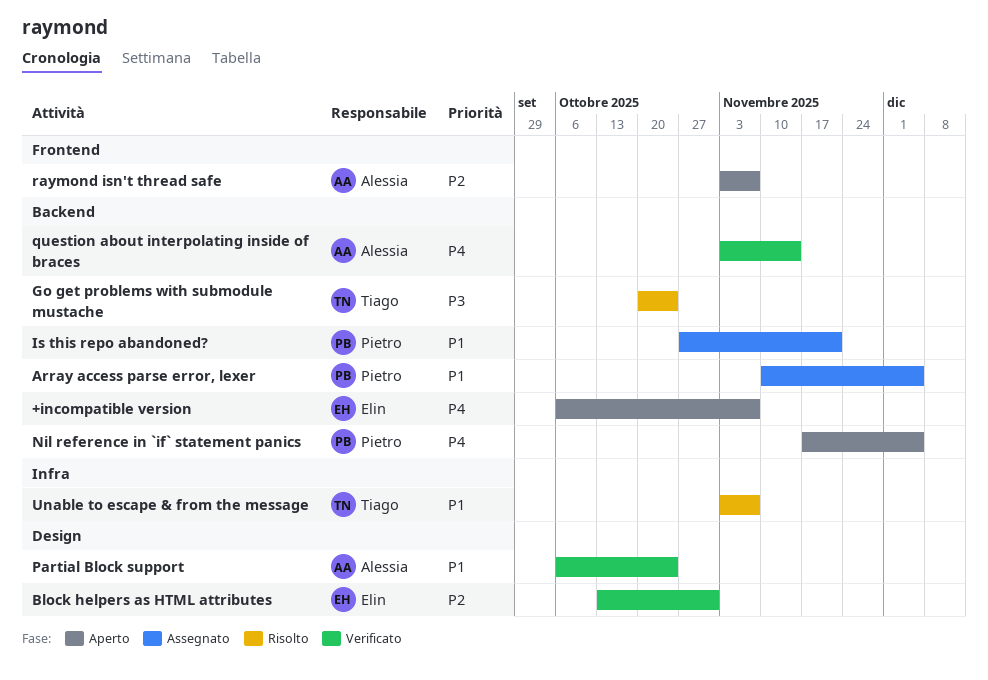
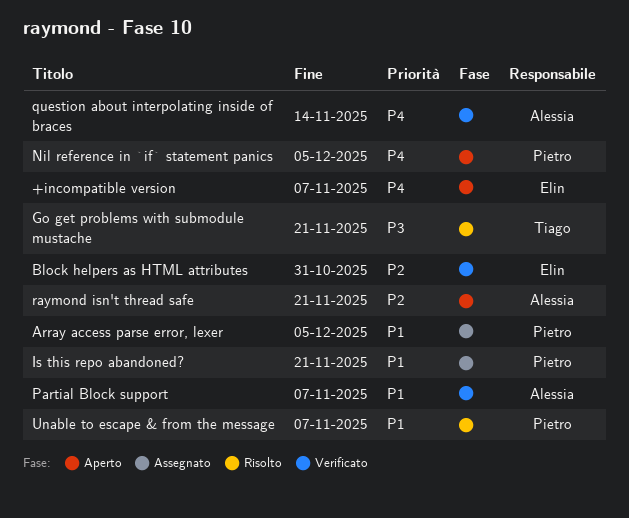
Go get problems with submodule mustache, due: Oct 24 -> Nov 21
Partial Block support, due: Oct 24 -> Nov 7
raymond isn't thread safe, due: Nov 7 -> Nov 21
Unable to escape & from the message, owner: Tiago -> Pietro

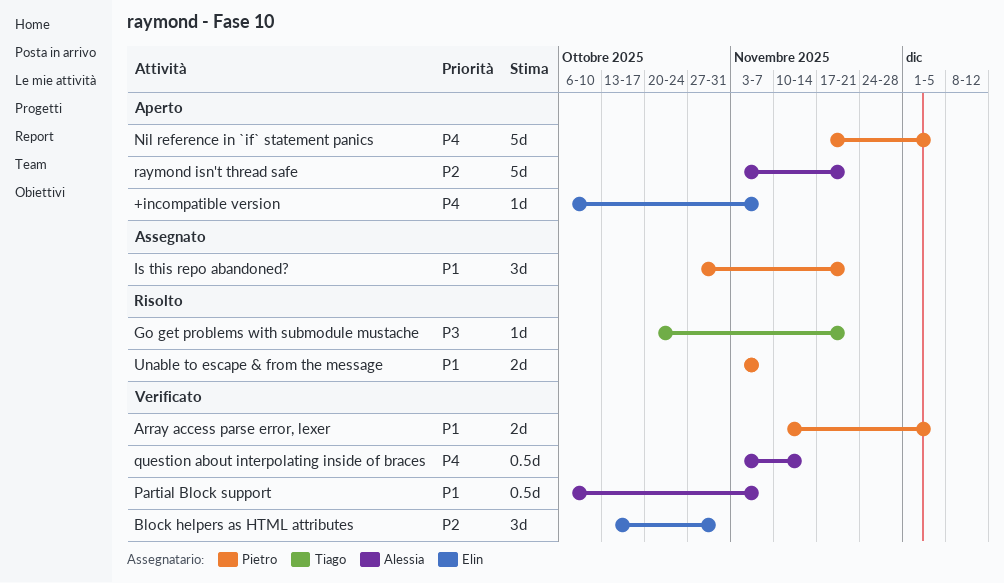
Array access parse error, lexer, status: Assegnato -> Verificato

